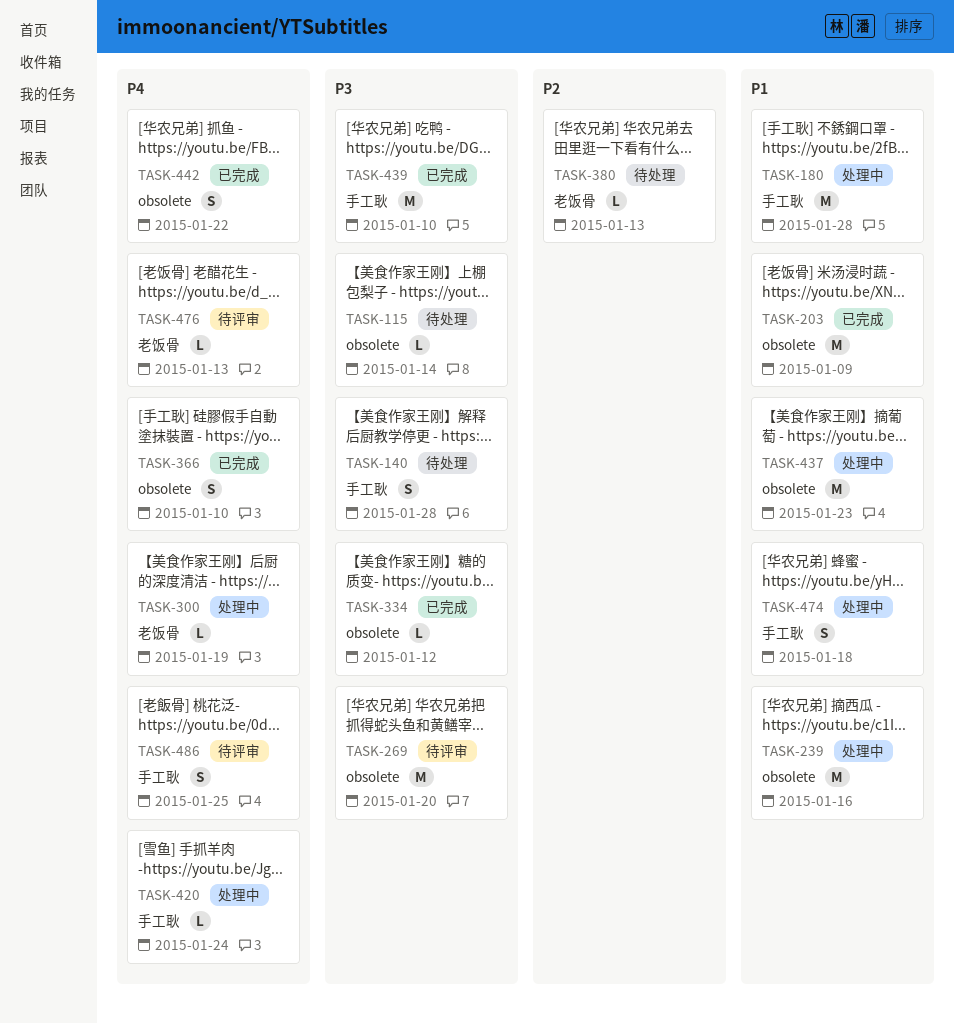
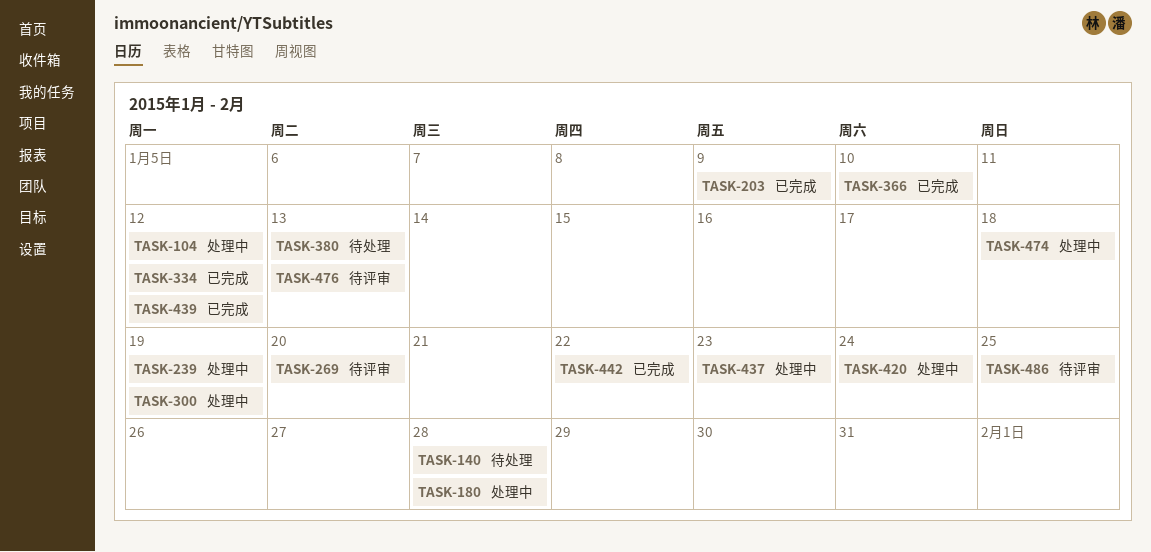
TASK-104: none -> present
TASK-115: present -> none
TASK-239, due: Jan 16 -> Jan 19
TASK-439, due: Jan 10 -> Jan 12

